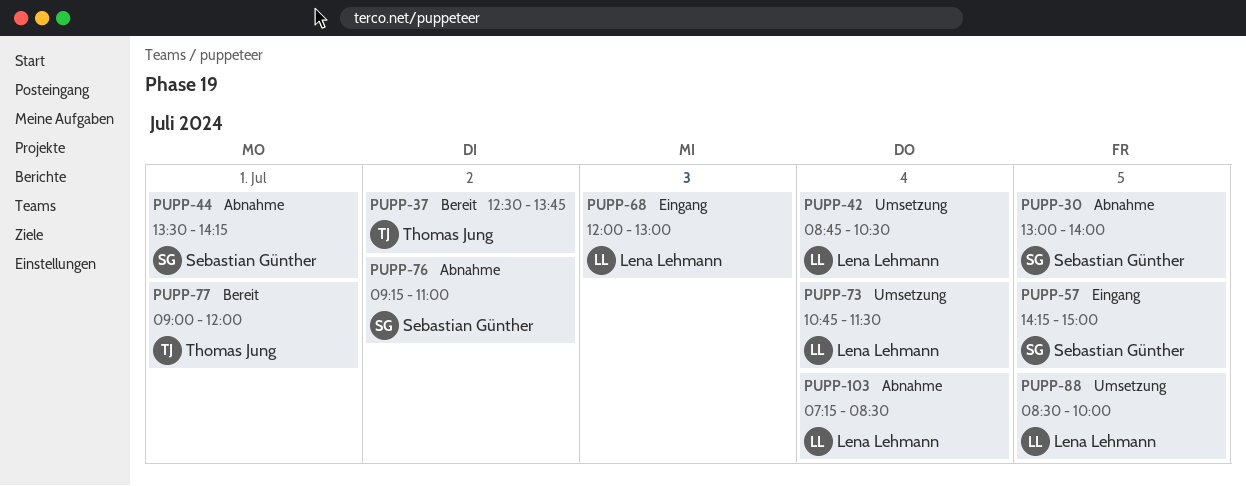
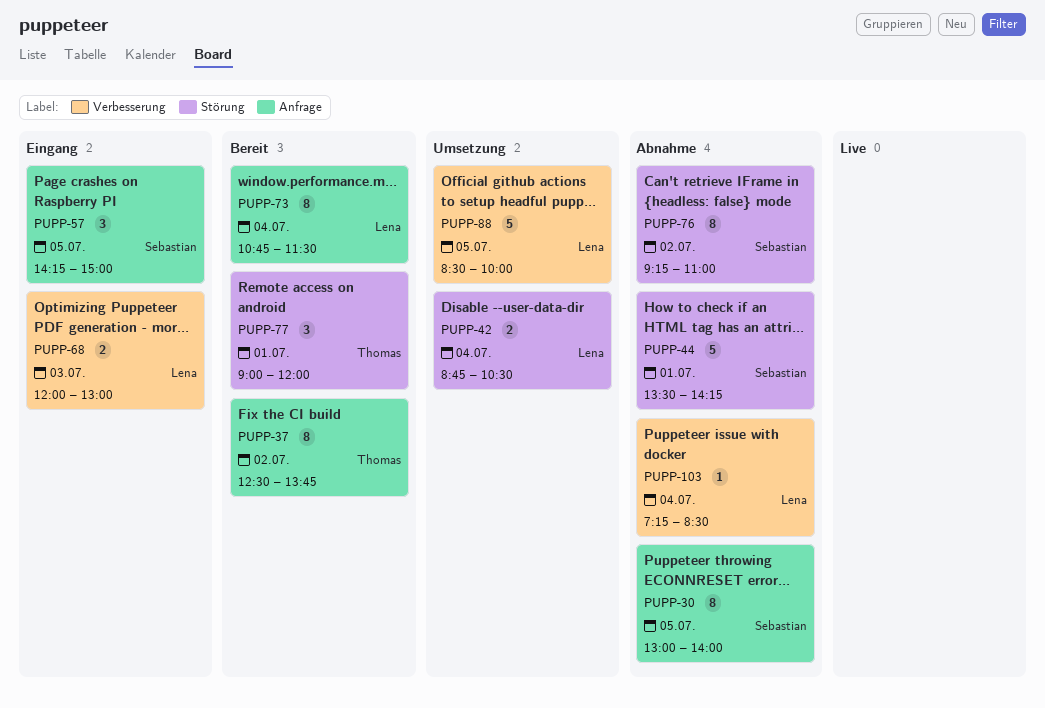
PUPP-73, status: Umsetzung -> Bereit

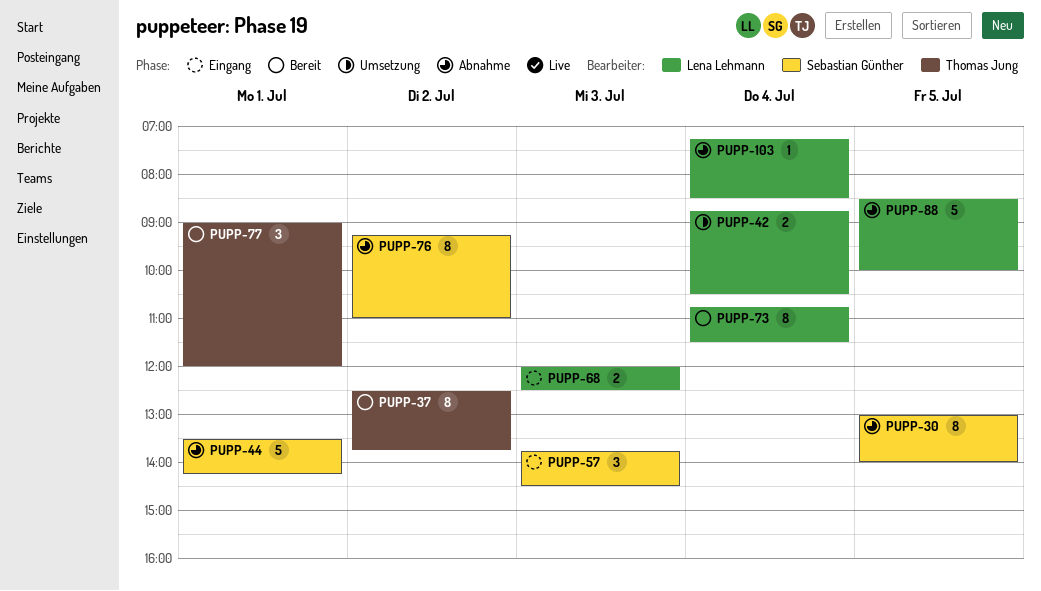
PUPP-57, day: Jul 5 -> Jul 3
PUPP-57, begins: 14:15 -> 13:45
PUPP-57, ends: 15:00 -> 14:30
PUPP-68, ends: 13:00 -> 12:30
PUPP-88, status: Umsetzung -> Abnahme

